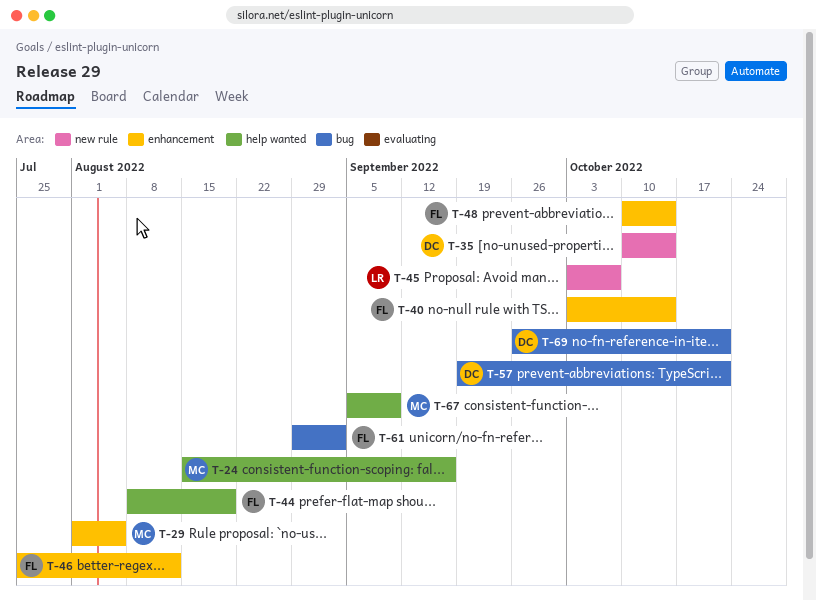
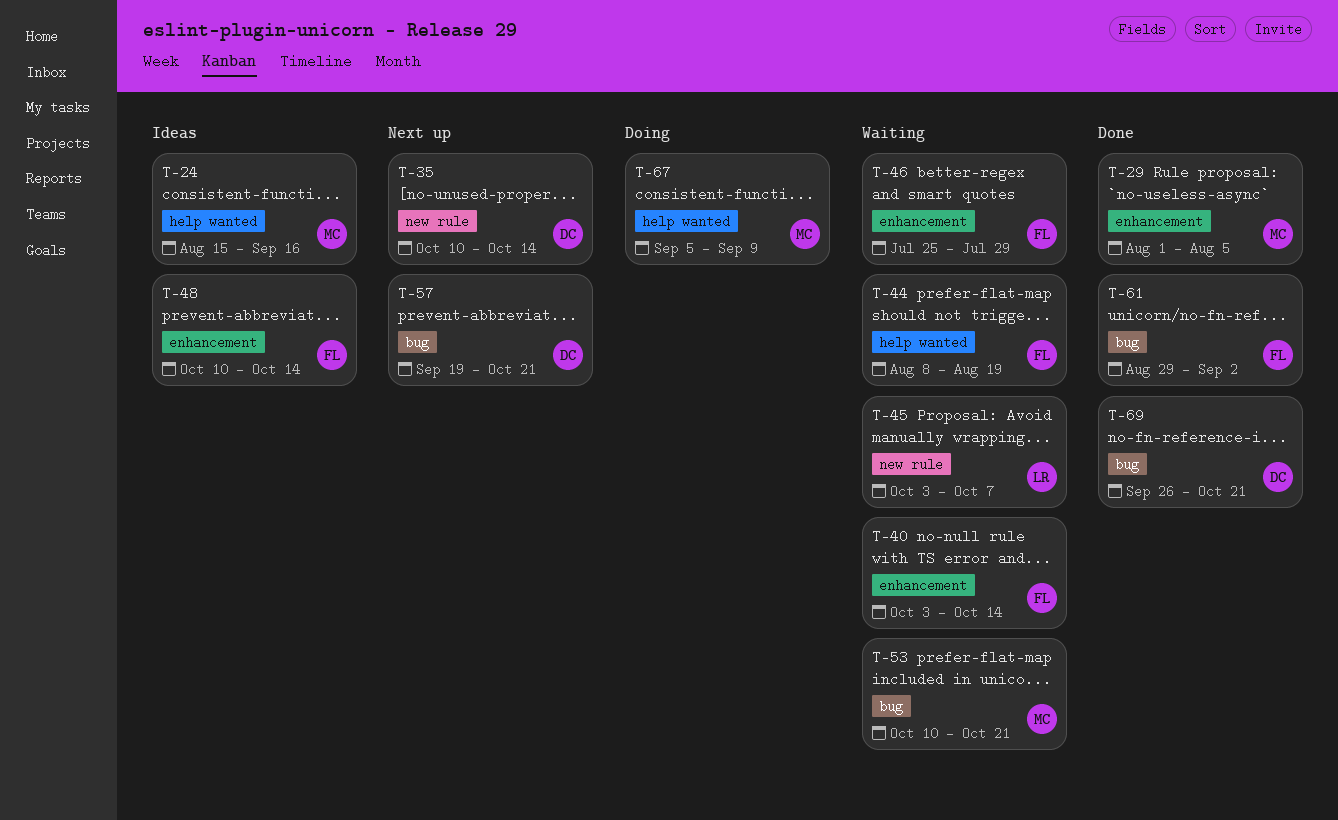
T-46, due: Aug 12 -> Jul 29
T-53: none -> present

